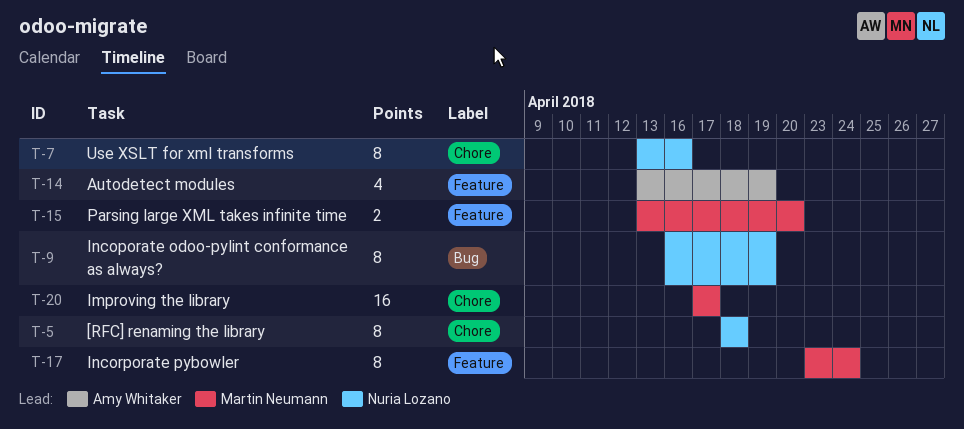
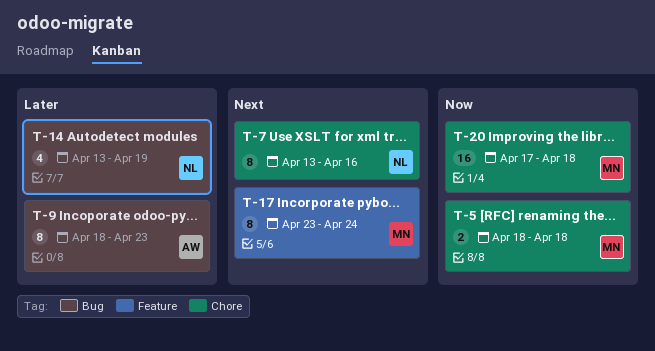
T-5, owner: Nuria Lozano -> Martin Neumann
T-5, estimate: 8 -> 2
T-9, owner: Nuria Lozano -> Amy Whitaker
T-9, start: Apr 16 -> Apr 18
T-9, due: Apr 19 -> Apr 23
T-14, owner: Amy Whitaker -> Nuria Lozano
T-14, label: Feature -> Bug
T-15: present -> none
T-20, due: Apr 17 -> Apr 18

